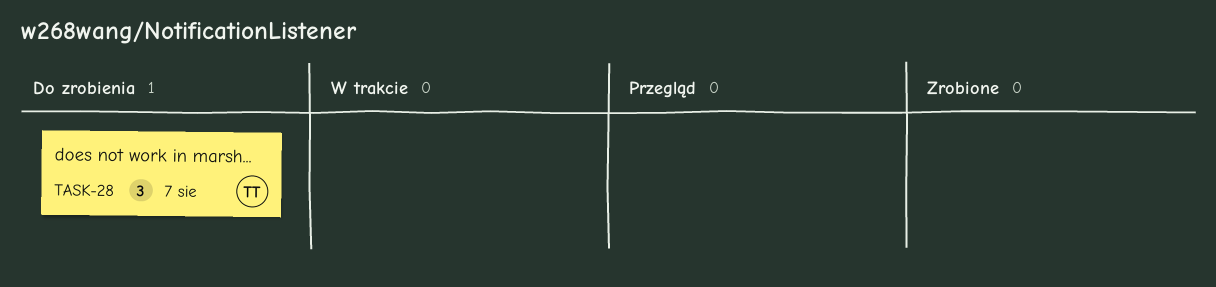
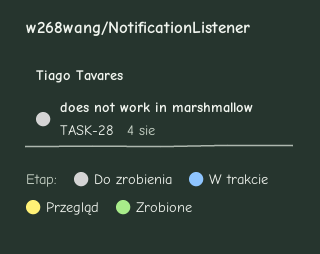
TASK-28, due: Aug 7 -> Aug 4

